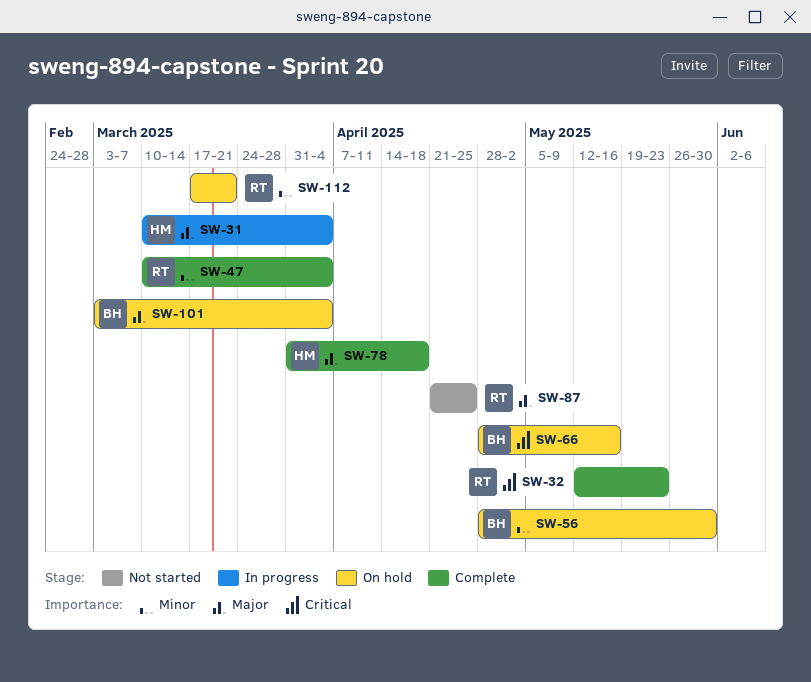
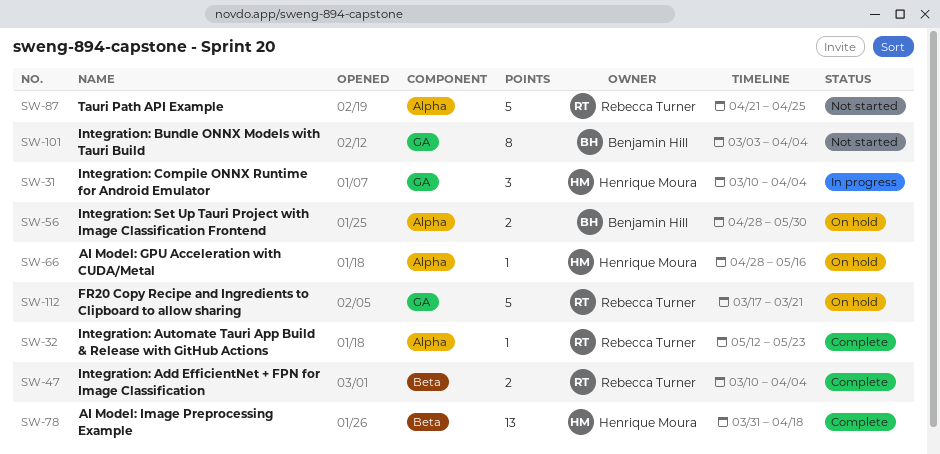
SW-66, owner: Benjamin Hill -> Henrique Moura
SW-101, status: On hold -> Not started

